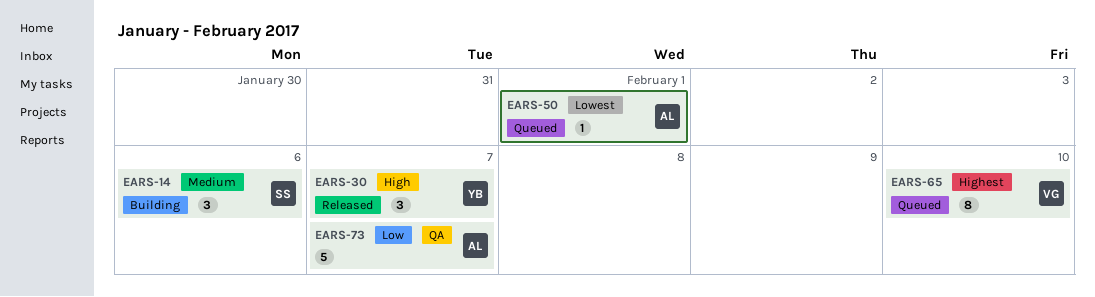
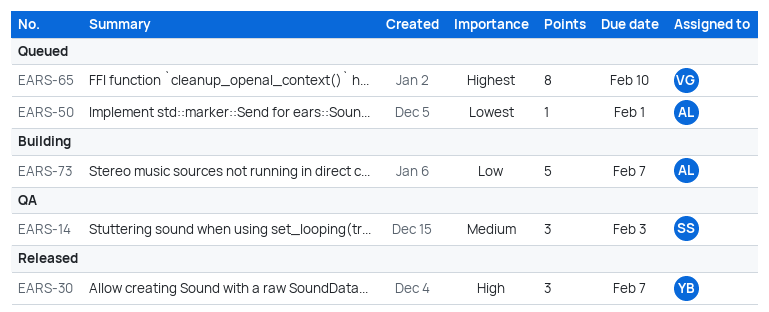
EARS-14, status: Building -> QA
EARS-14, due: Feb 6 -> Feb 3
EARS-73, status: QA -> Building

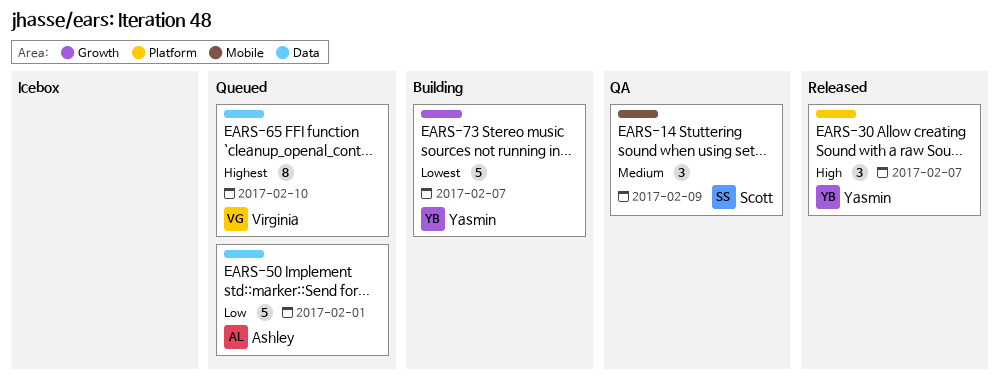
EARS-14, due: Feb 3 -> Feb 9
EARS-50, priority: Lowest -> Low
EARS-50, estimate: 1 -> 5
EARS-73, owner: Ashley -> Yasmin
EARS-73, priority: Low -> Lowest

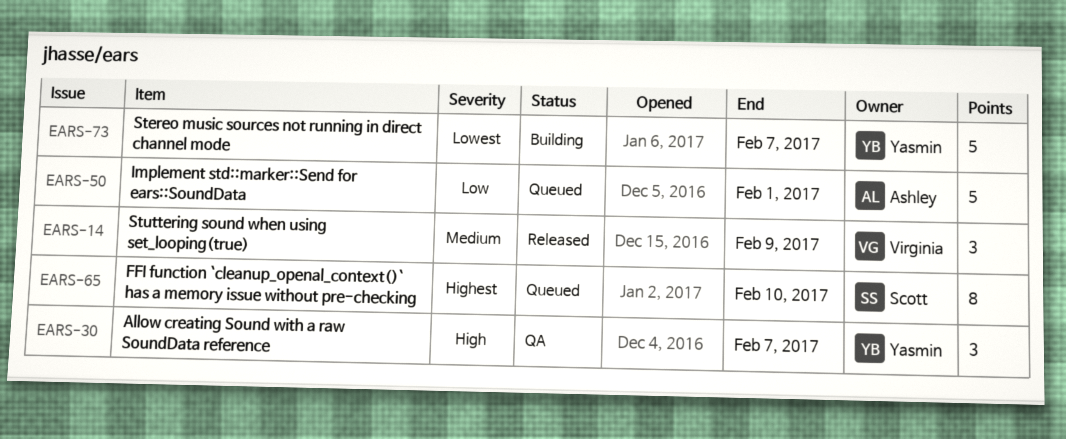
EARS-14, status: QA -> Released
EARS-14, owner: Scott -> Virginia
EARS-30, status: Released -> QA
EARS-65, owner: Virginia -> Scott

